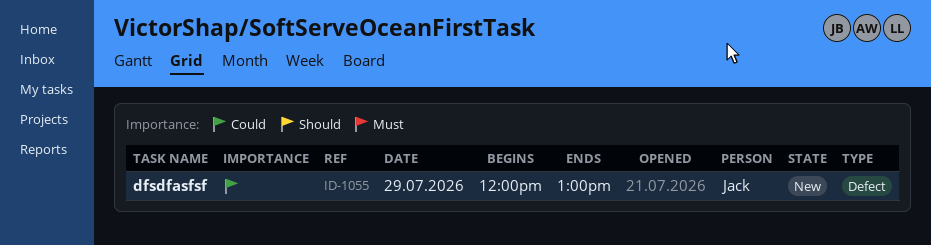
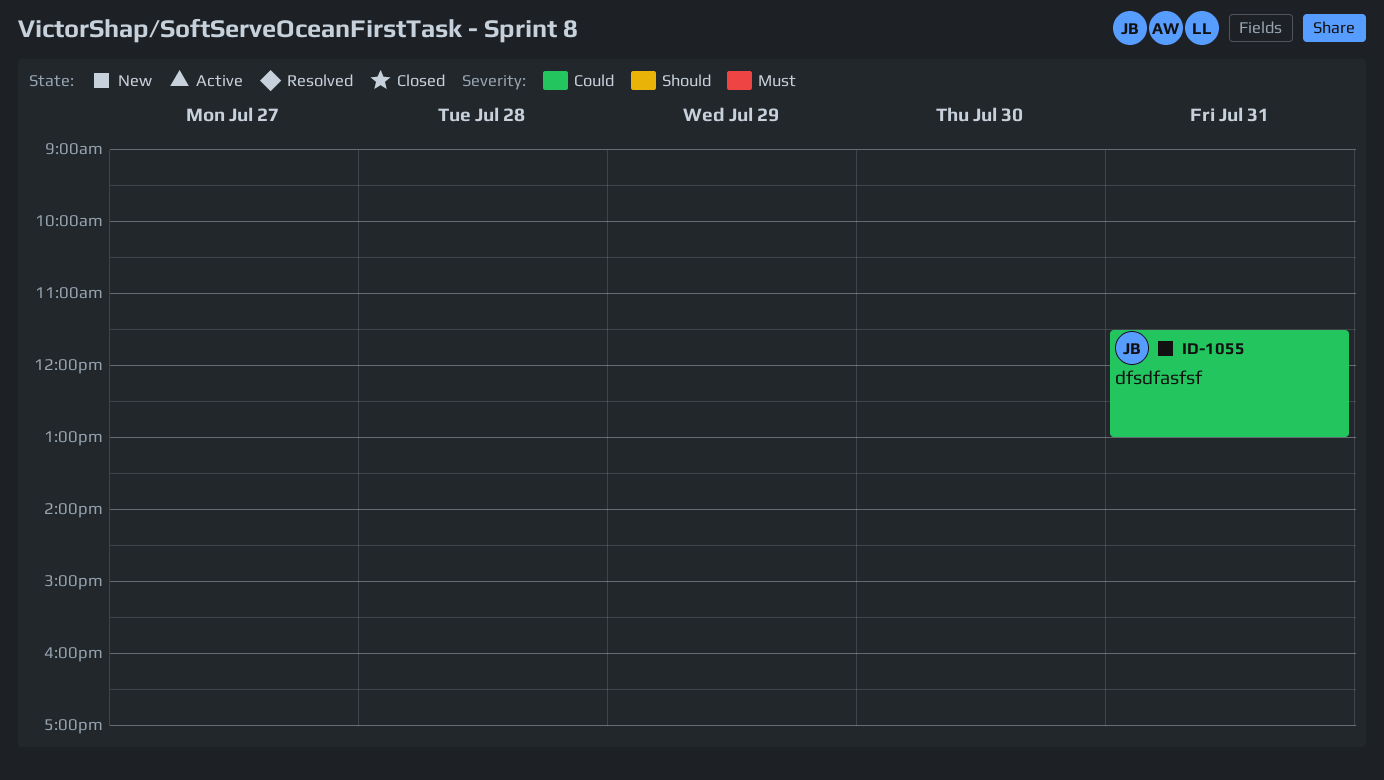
ID-1055, day: Jul 29 -> Jul 31
ID-1055, begins: 12:00 -> 11:30

